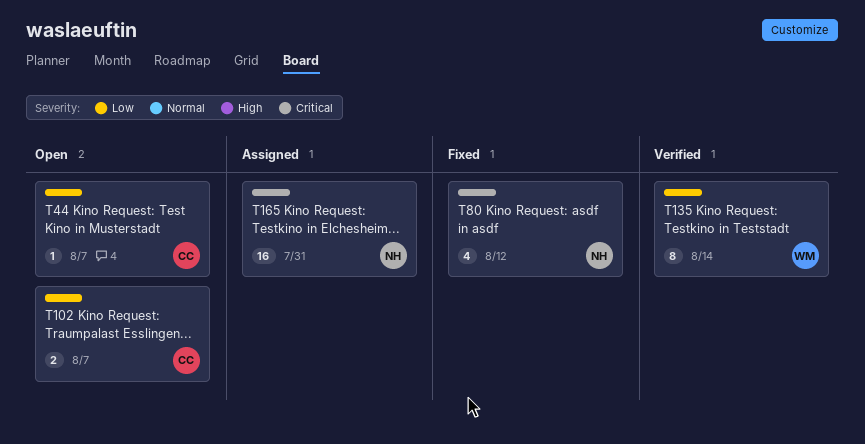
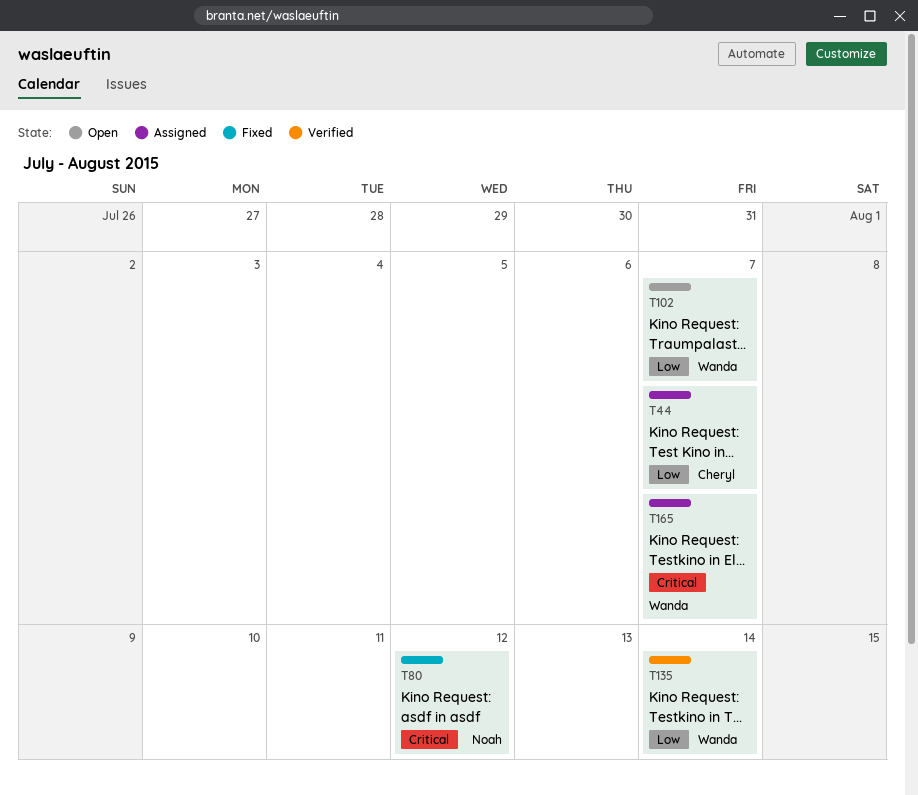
T44, status: Open -> Assigned
T102, owner: Cheryl -> Wanda
T165, owner: Noah -> Wanda
T165, due: Jul 31 -> Aug 7

